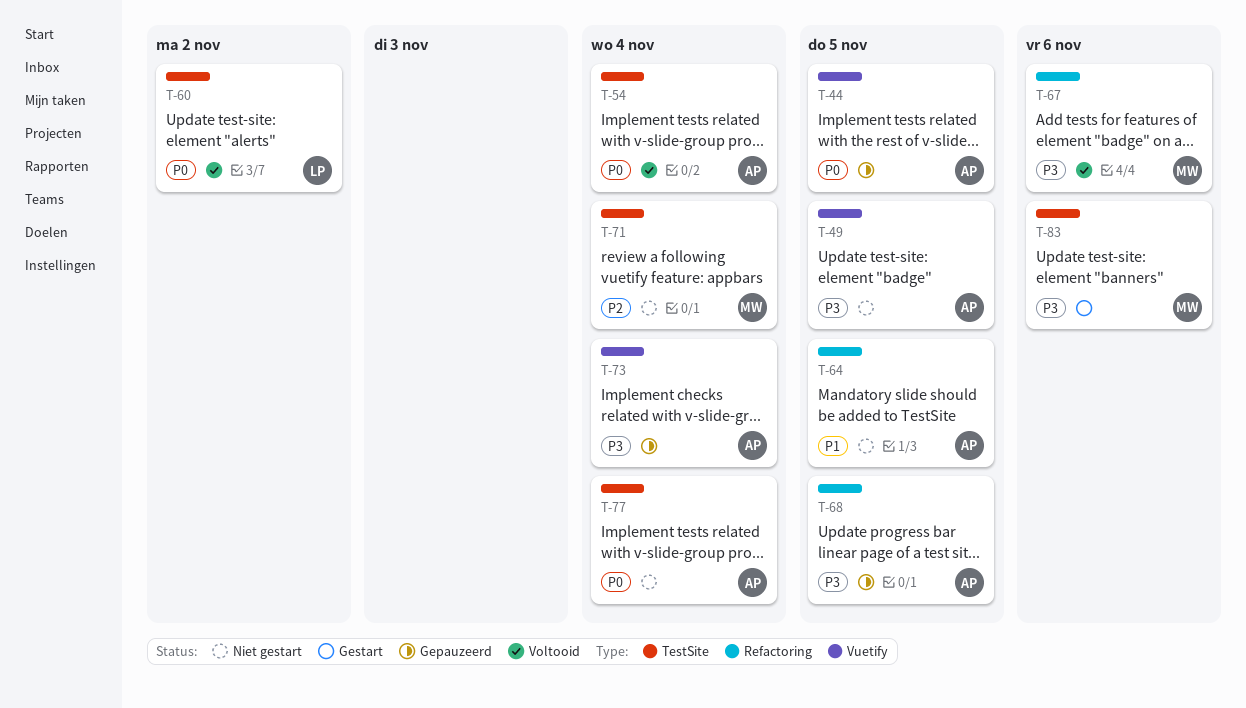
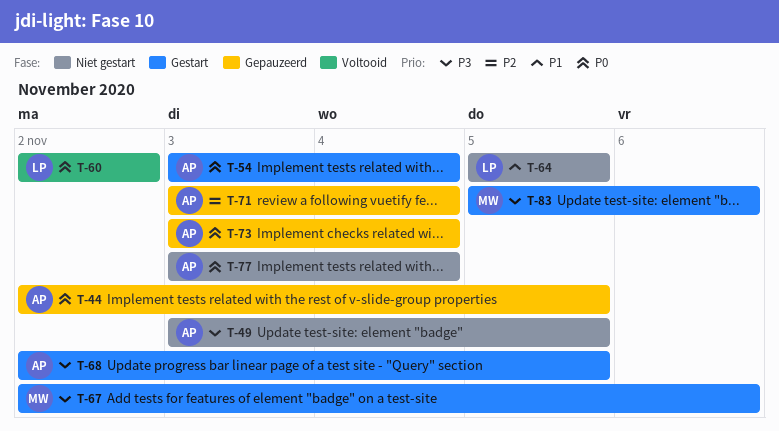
T-54, status: Voltooid -> Gestart
T-64, owner: AP -> LP
T-67, status: Voltooid -> Gestart
T-68, status: Gepauzeerd -> Gestart
T-71, status: Niet gestart -> Gepauzeerd
T-71, owner: MW -> AP
T-73, priority: P3 -> P0

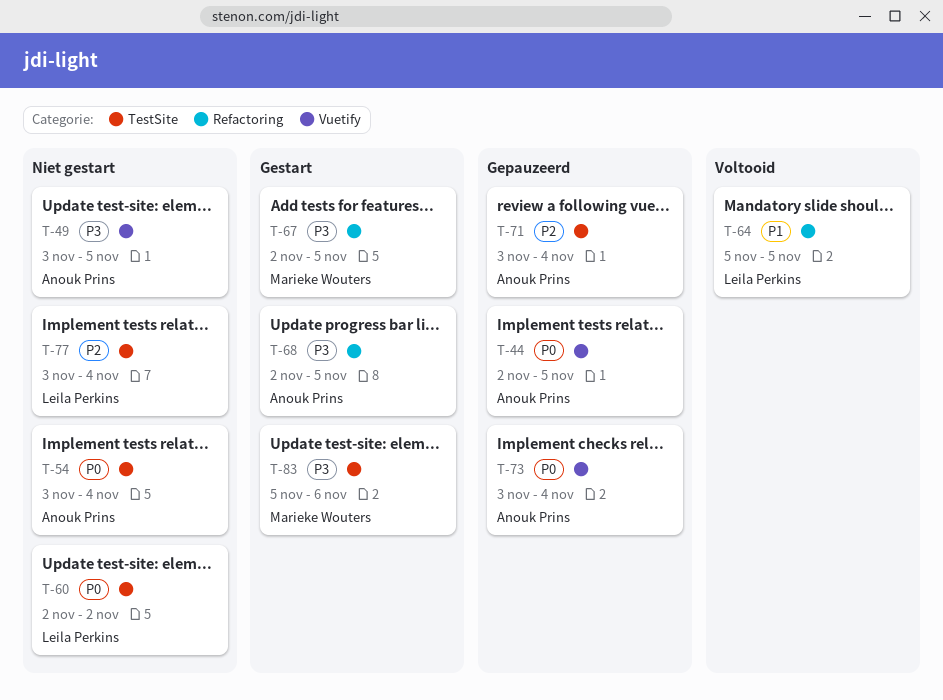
T-54, status: Gestart -> Niet gestart
T-60, status: Voltooid -> Niet gestart
T-64, status: Niet gestart -> Voltooid
T-67, due: Nov 6 -> Nov 5
T-77, owner: Anouk Prins -> Leila Perkins
T-77, priority: P0 -> P2

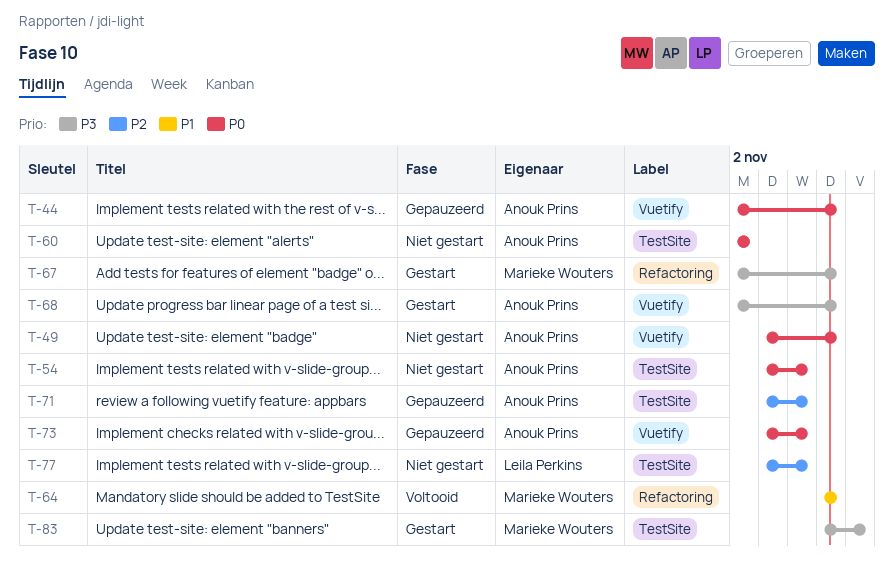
T-49, priority: P3 -> P0
T-60, owner: Leila Perkins -> Anouk Prins
T-64, owner: Leila Perkins -> Marieke Wouters
T-68, label: Refactoring -> Vuetify

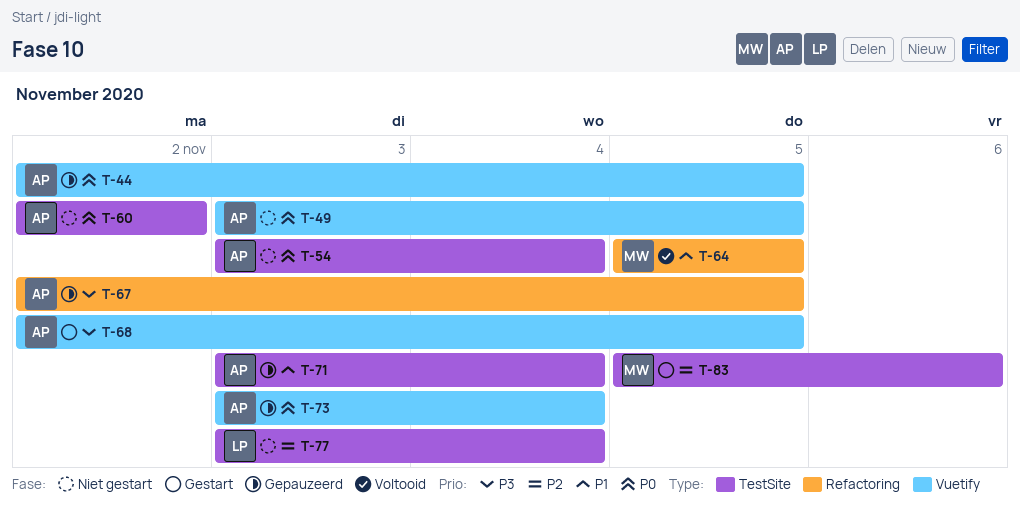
T-67, status: Gestart -> Gepauzeerd
T-67, owner: Marieke Wouters -> Anouk Prins
T-71, priority: P2 -> P1
T-83, priority: P3 -> P2

